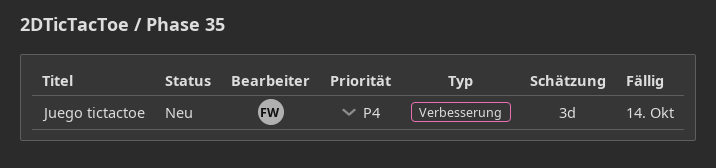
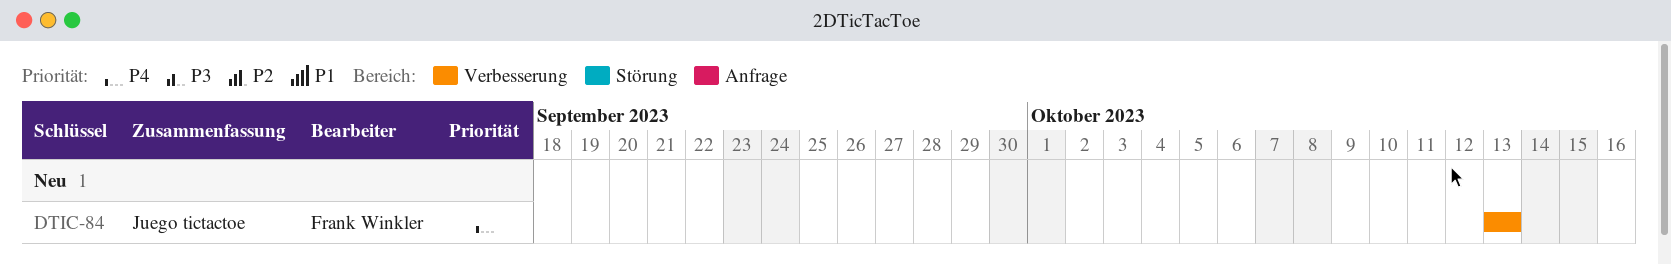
Juego tictactoe, due: Oct 14 -> Oct 13

